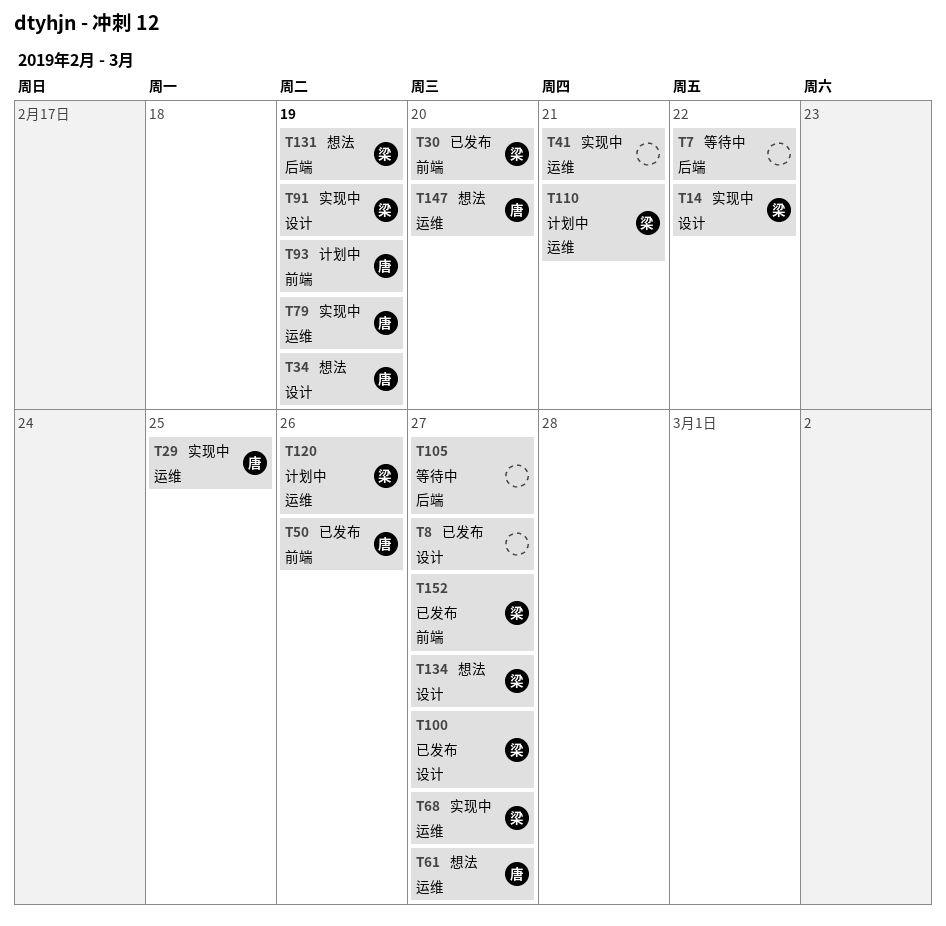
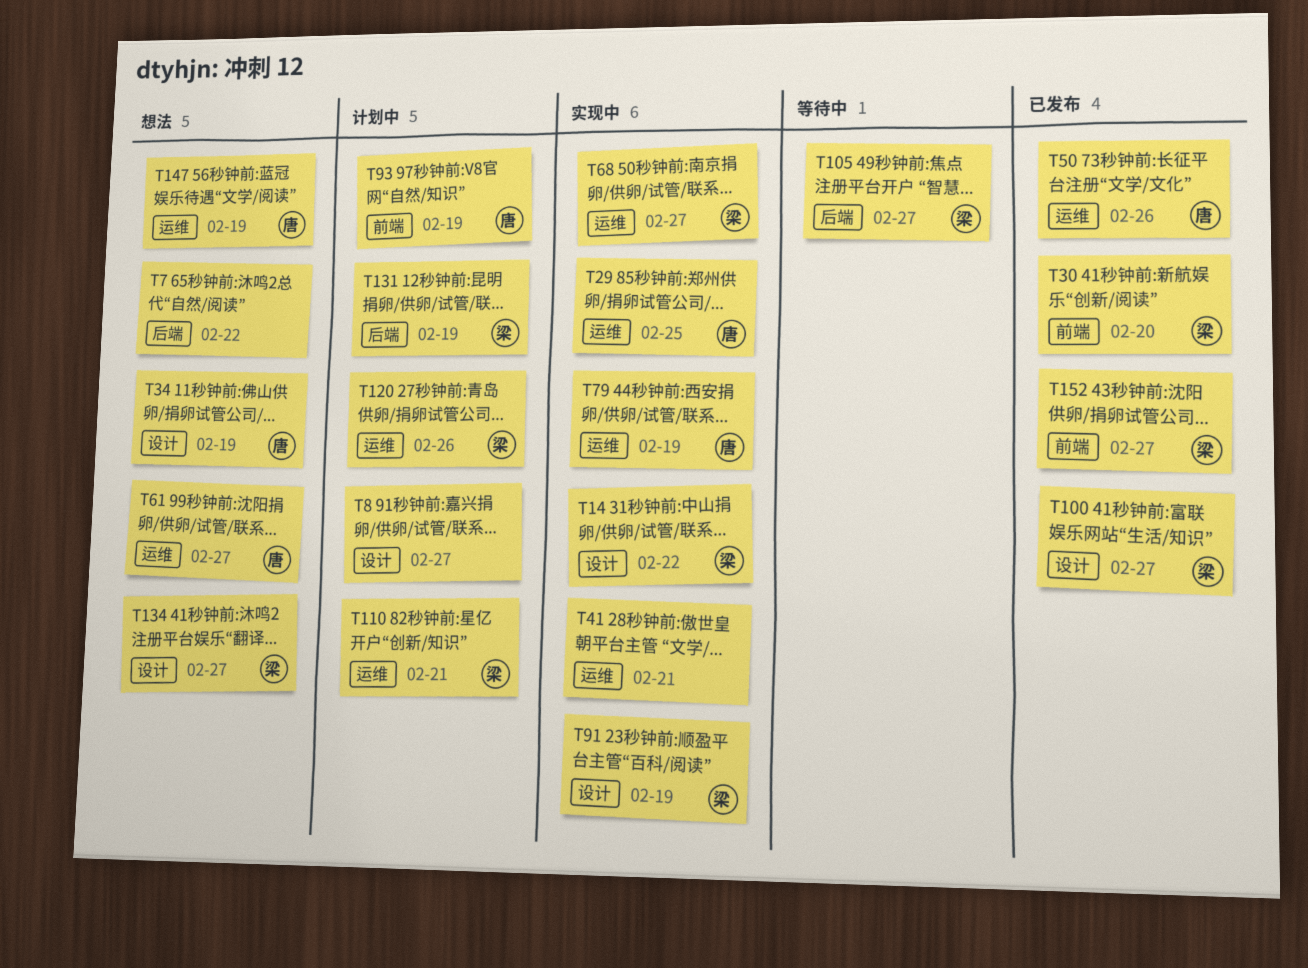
T7, status: 等待中 -> 想法
T8, status: 已发布 -> 计划中
T50, label: 前端 -> 运维
T105, owner: none -> 梁
T131, status: 想法 -> 计划中
T147, due: Feb 20 -> Feb 19

